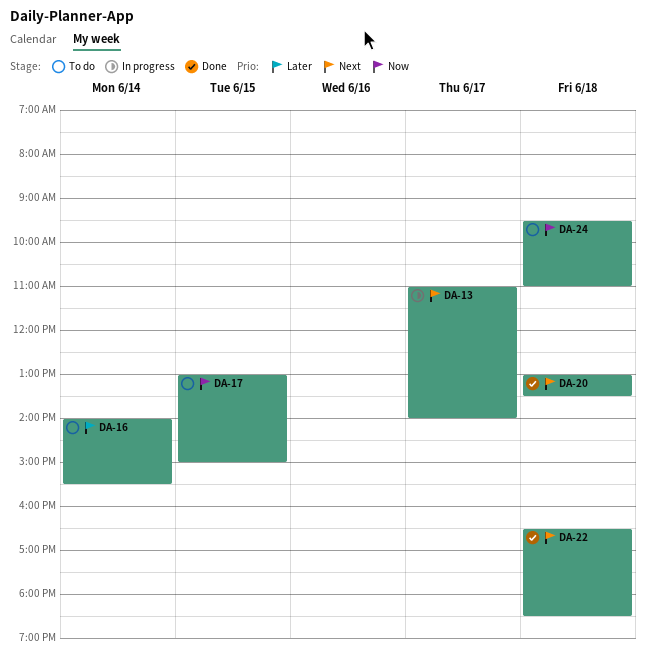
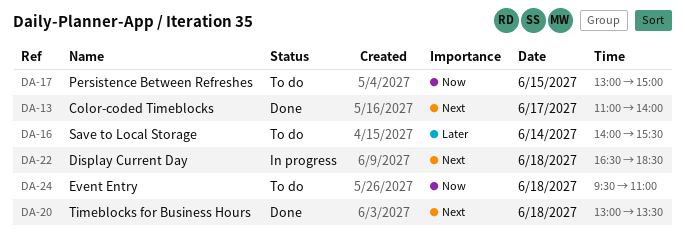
DA-13, status: In progress -> Done
DA-22, status: Done -> In progress

